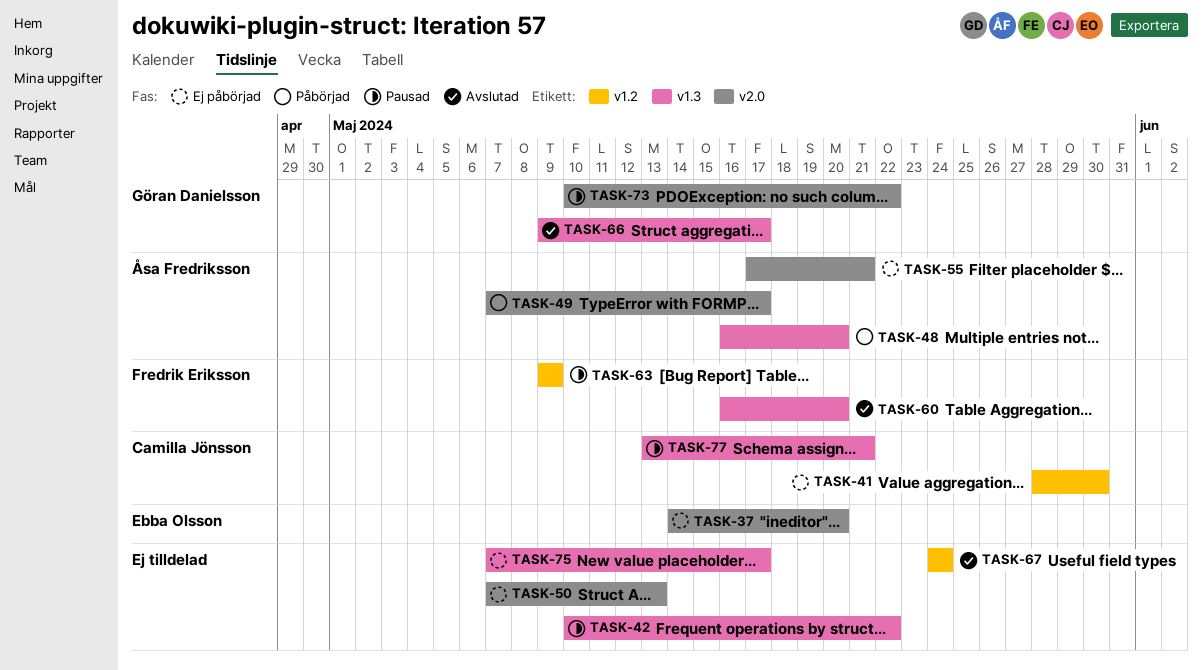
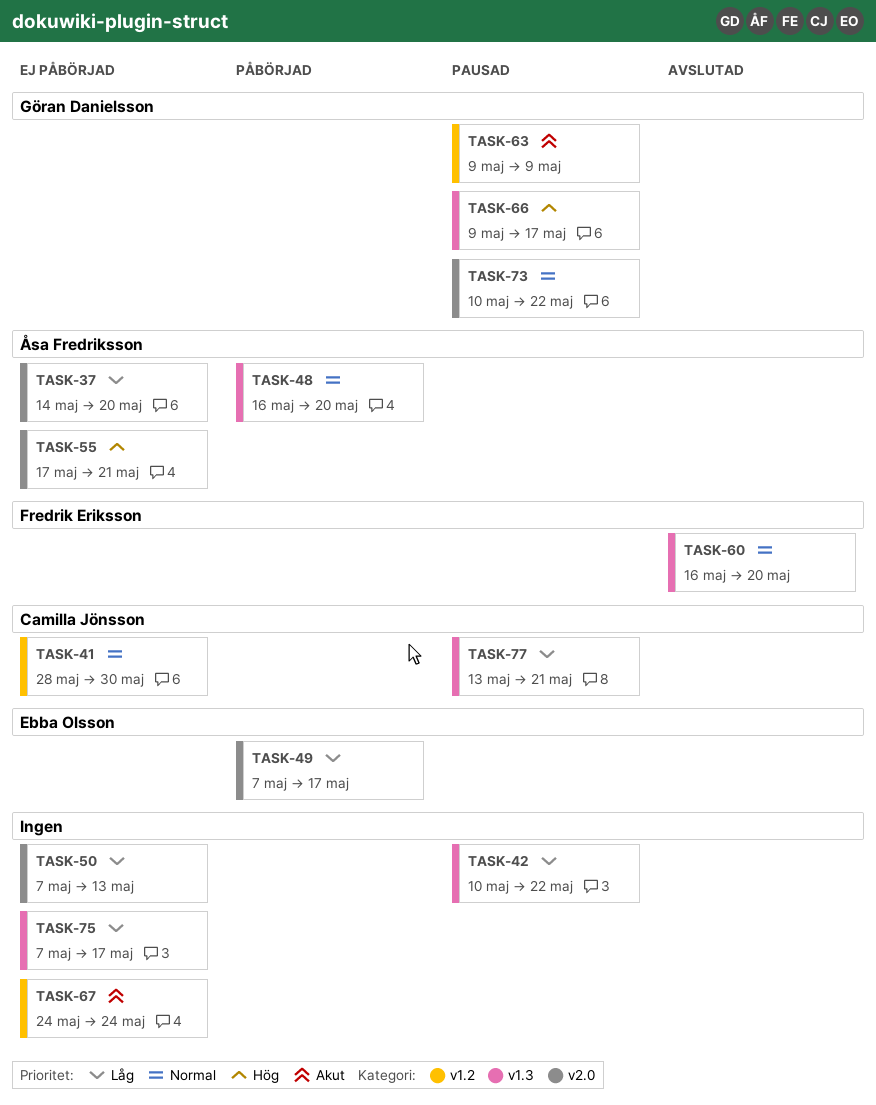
TASK-37, owner: Ebba Olsson -> Åsa Fredriksson
TASK-49, owner: Åsa Fredriksson -> Ebba Olsson
TASK-63, owner: Fredrik Eriksson -> Göran Danielsson
TASK-66, status: Avslutad -> Pausad
TASK-67, status: Avslutad -> Ej påbörjad

